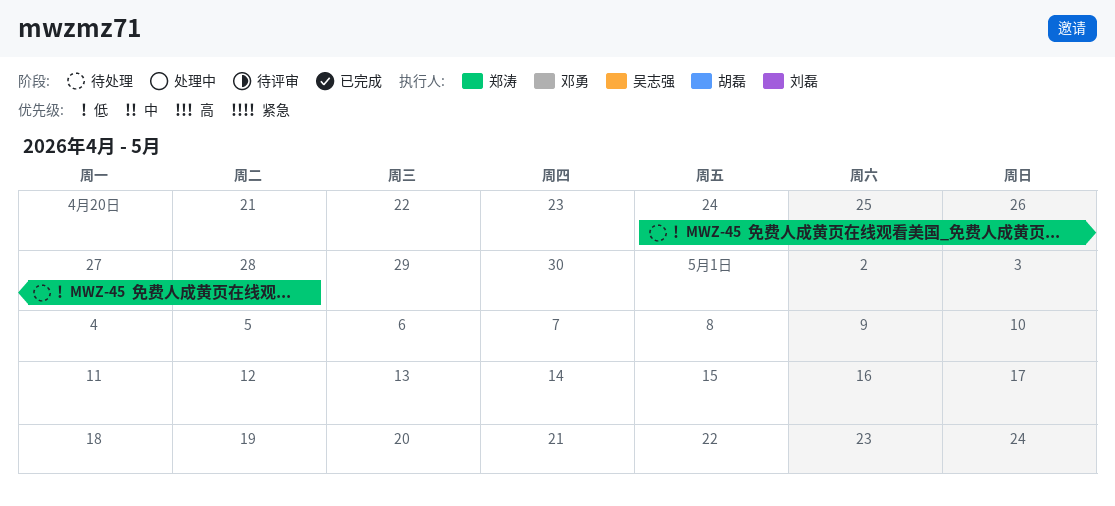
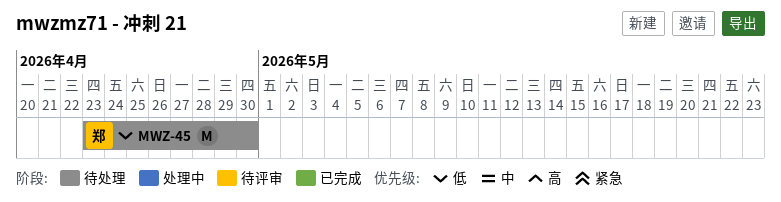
MWZ-45, start: Apr 24 -> Apr 23
MWZ-45, due: Apr 28 -> Apr 30

